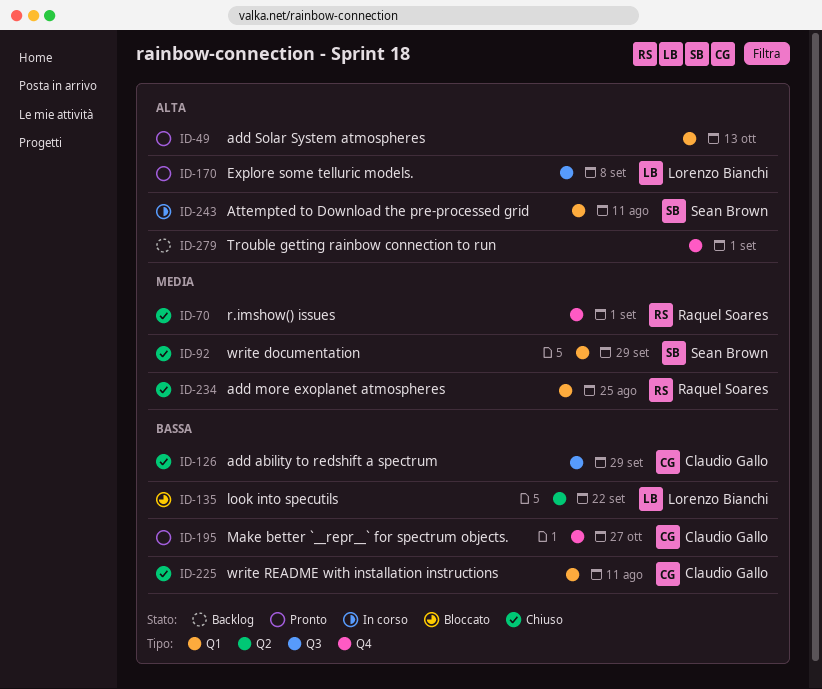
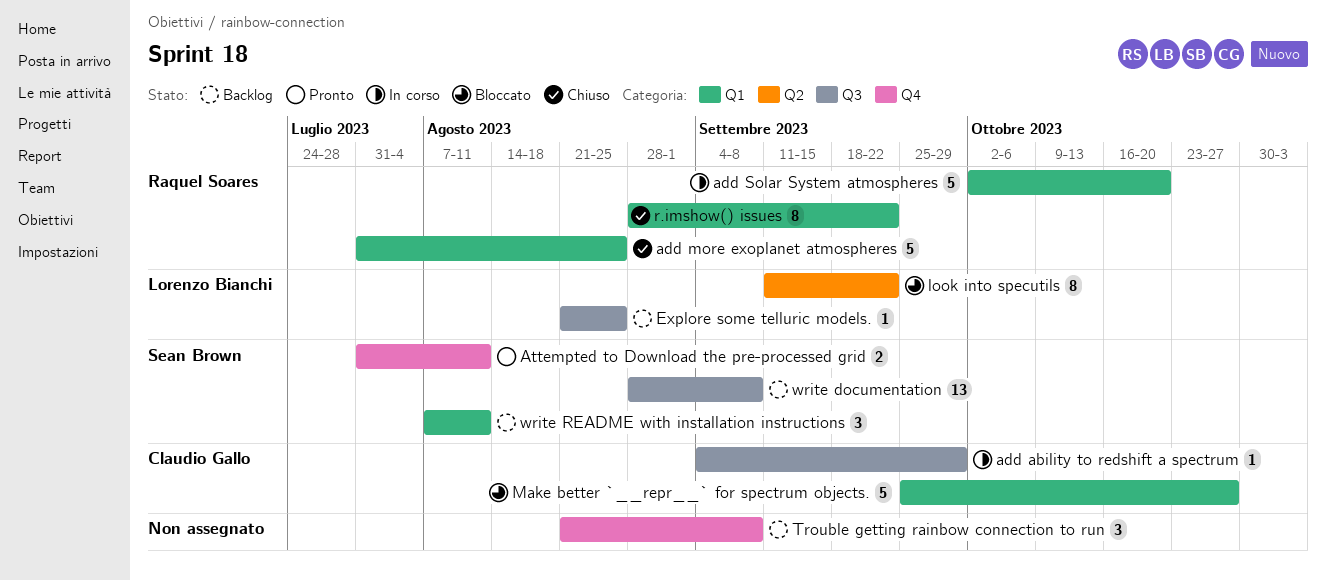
add ability to redshift a spectrum, status: Chiuso -> In corso
add Solar System atmospheres, status: Pronto -> In corso
add Solar System atmospheres, owner: none -> Raquel Soares
add Solar System atmospheres, due: Oct 13 -> Oct 20
Attempted to Download the pre-processed grid, status: In corso -> Pronto
Attempted to Download the pre-processed grid, label: Q1 -> Q4
Explore some telluric models., status: Pronto -> Backlog
Explore some telluric models., due: Sep 8 -> Aug 25
Make better `__repr__` for spectrum objects., status: Pronto -> Bloccato
Make better `__repr__` for spectrum objects., label: Q4 -> Q1
r.imshow() issues, label: Q4 -> Q1
r.imshow() issues, due: Sep 1 -> Sep 22
Trouble getting rainbow connection to run, due: Sep 1 -> Sep 8
write documentation, status: Chiuso -> Backlog
write documentation, label: Q1 -> Q3
write documentation, due: Sep 29 -> Sep 8
write README with installation instructions, status: Chiuso -> Backlog
write README with installation instructions, owner: Claudio Gallo -> Sean Brown

